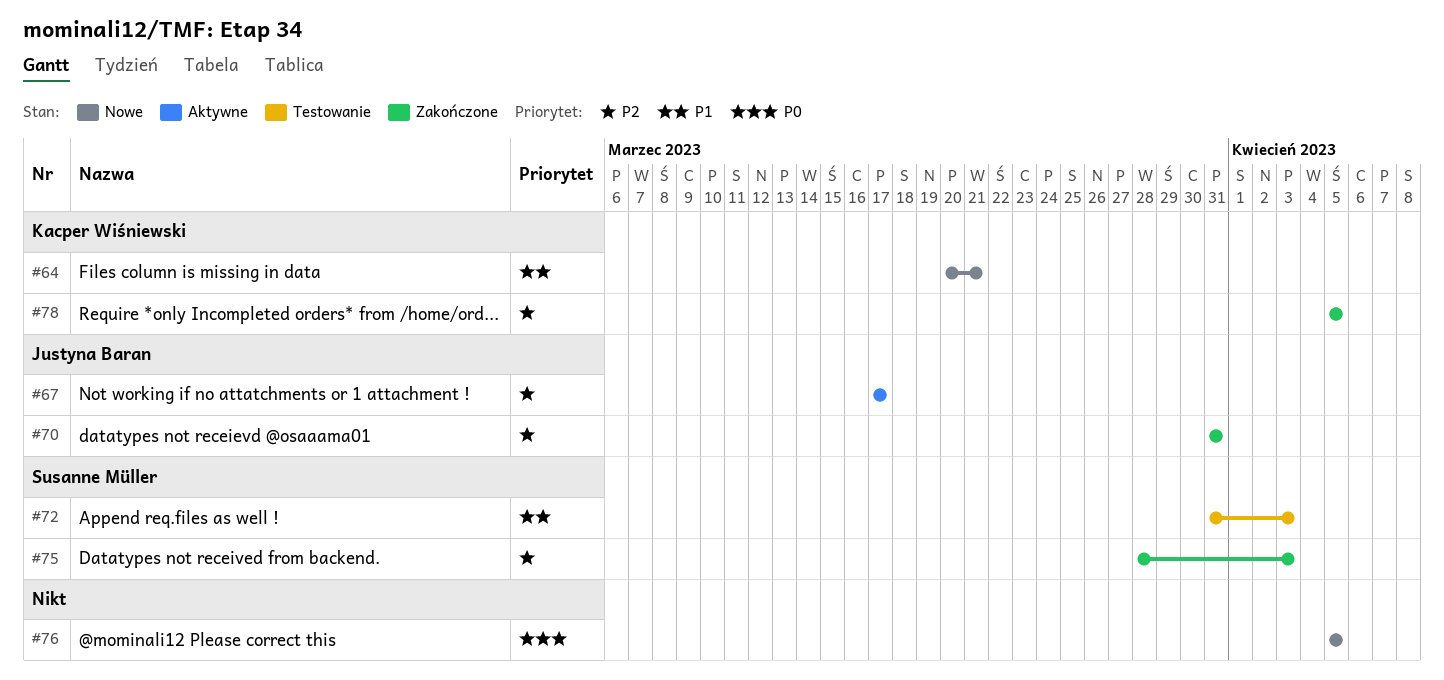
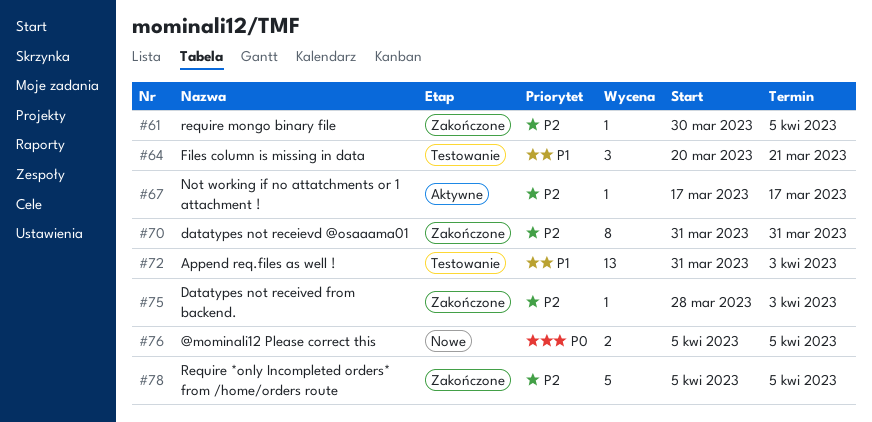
#61: none -> present
#64, status: Nowe -> Testowanie

